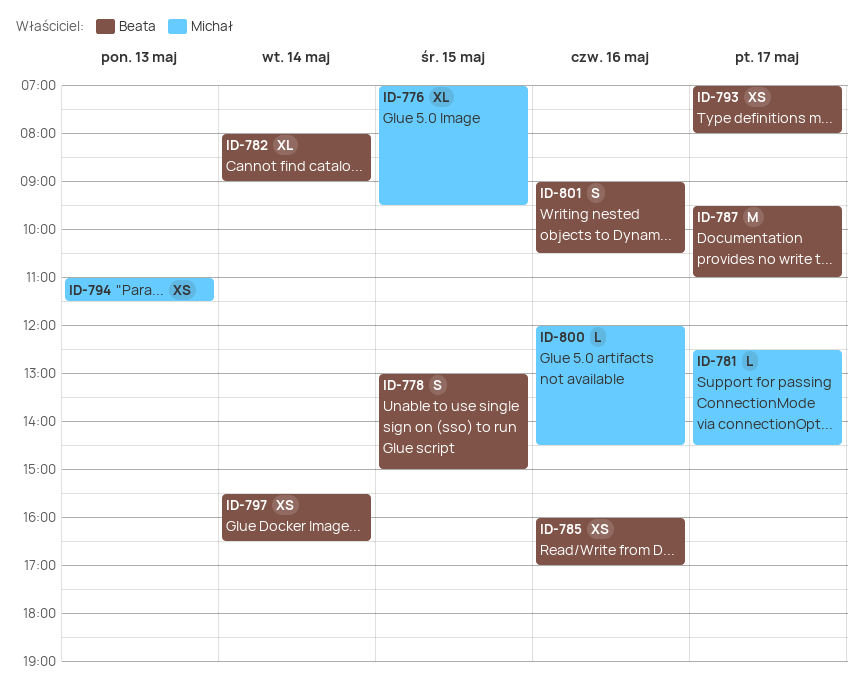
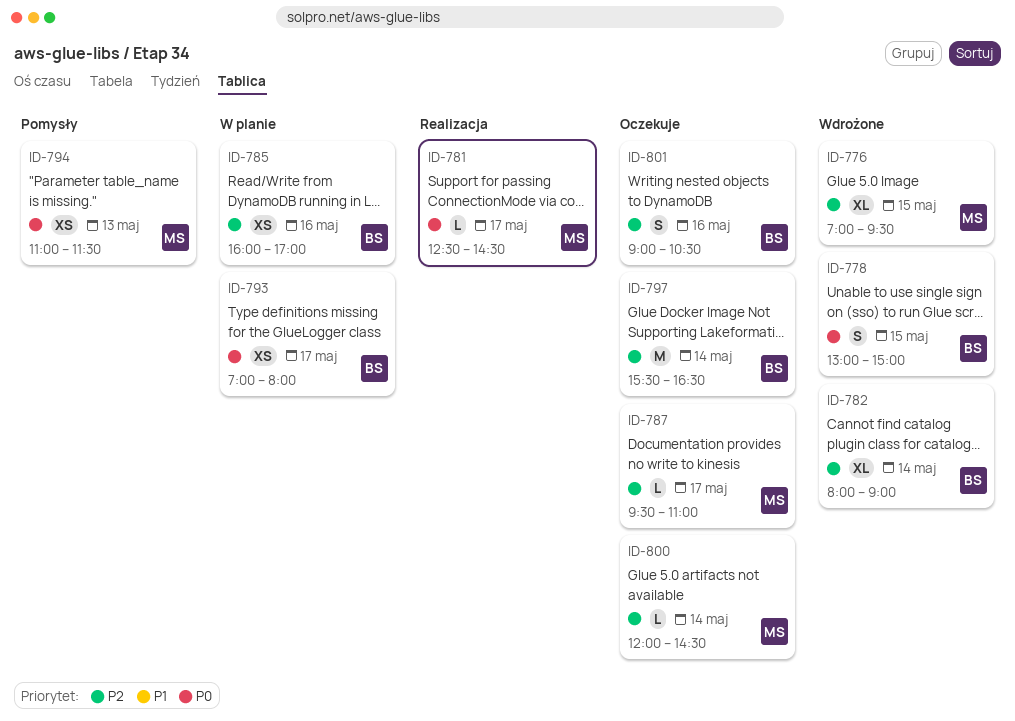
ID-787, owner: Beata -> Michał
ID-787, estimate: M -> L
ID-797, estimate: XS -> M
ID-800, day: May 16 -> May 14

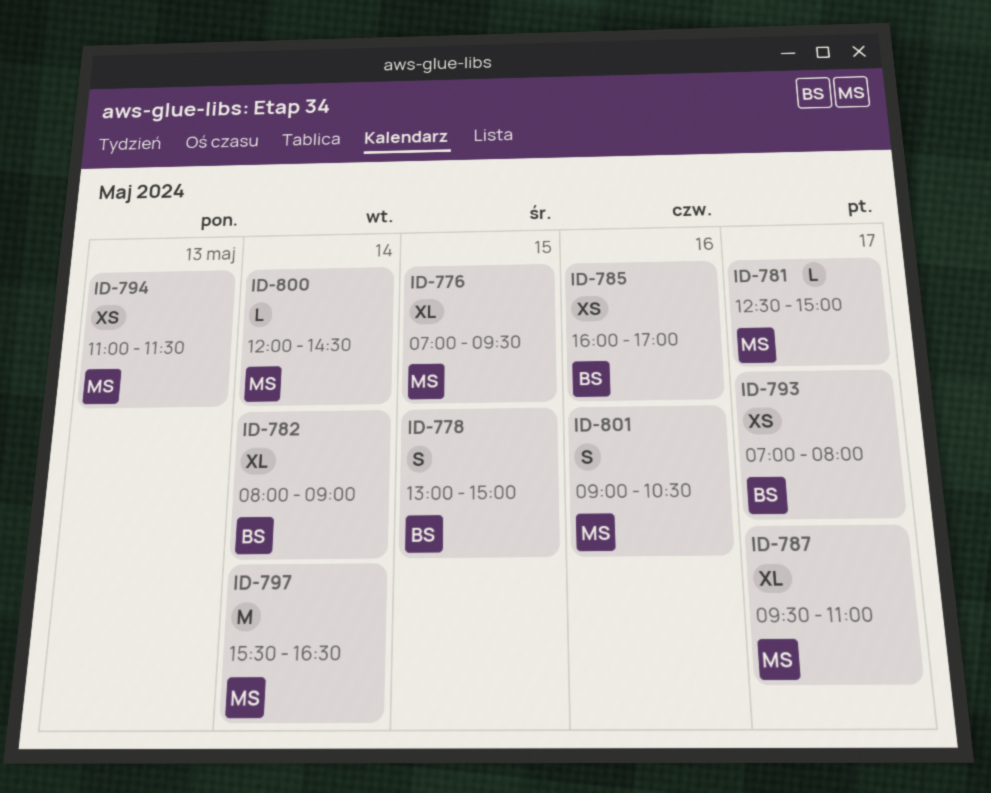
ID-781, ends: 14:30 -> 15:00
ID-787, estimate: L -> XL
ID-797, owner: BS -> MS
ID-801, owner: BS -> MS

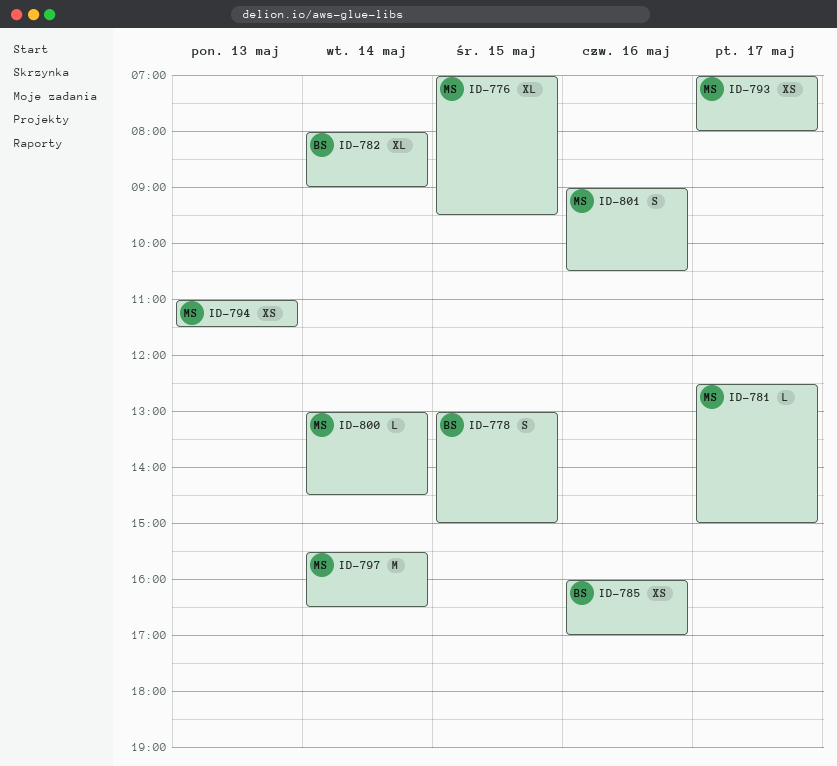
ID-787: present -> none
ID-793, owner: BS -> MS
ID-800, begins: 12:00 -> 13:00

